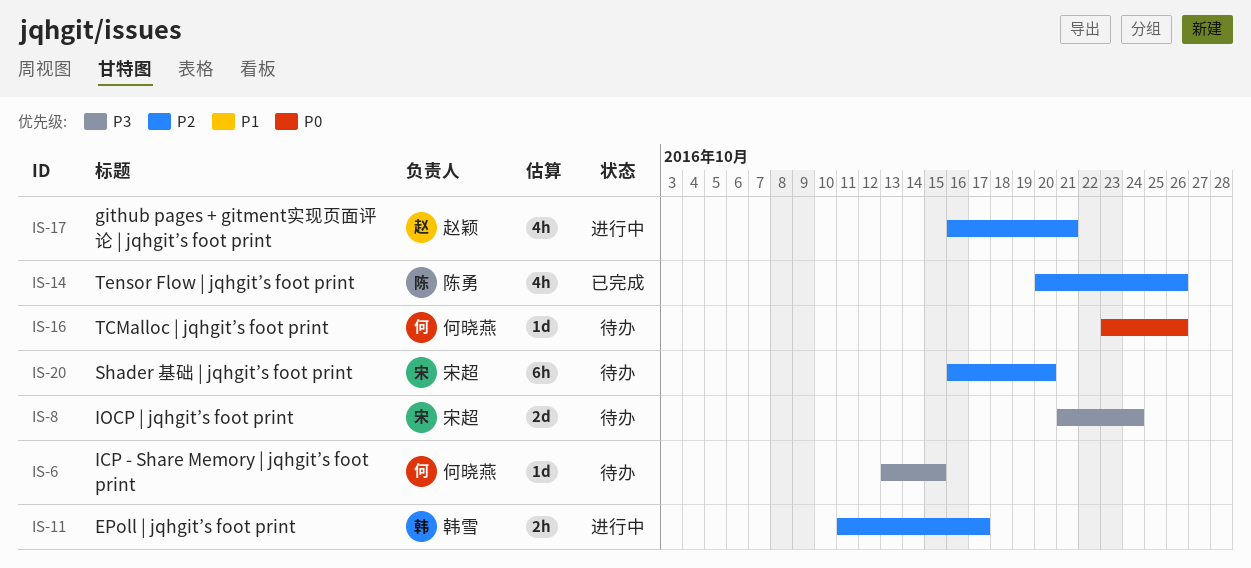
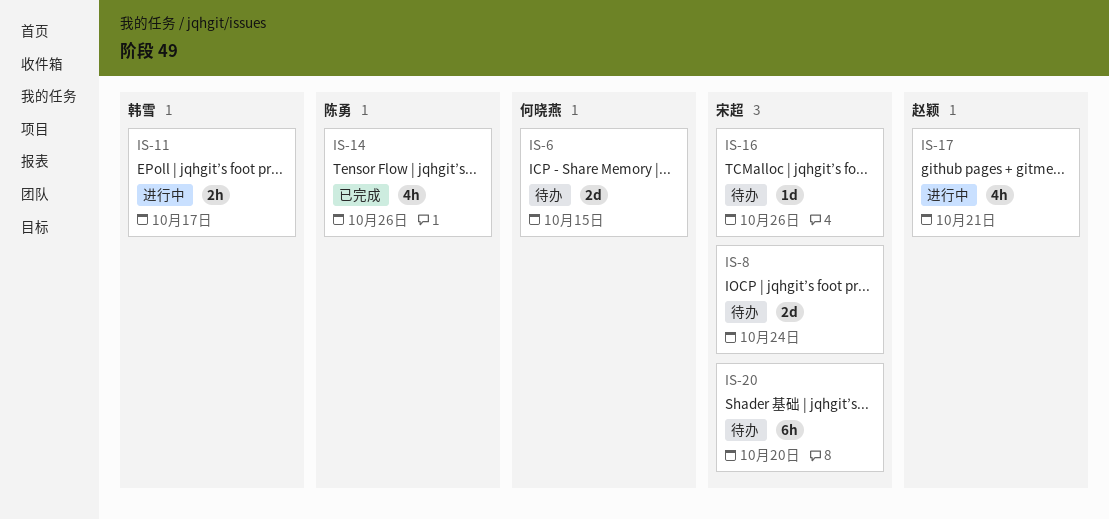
IS-6, estimate: 1d -> 2d
IS-16, owner: 何晓燕 -> 宋超

